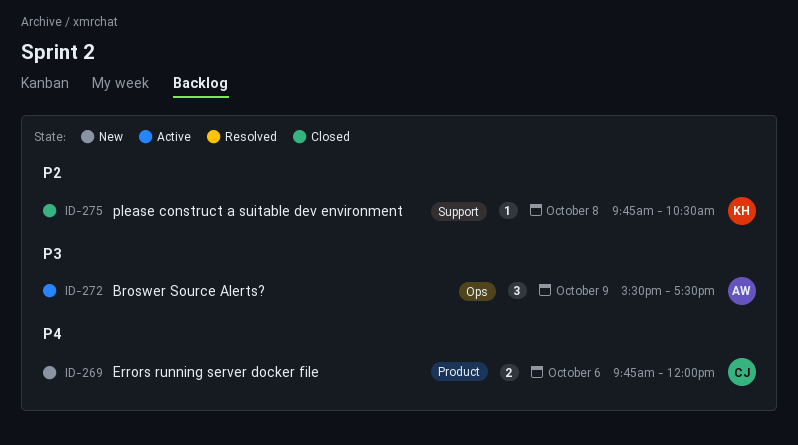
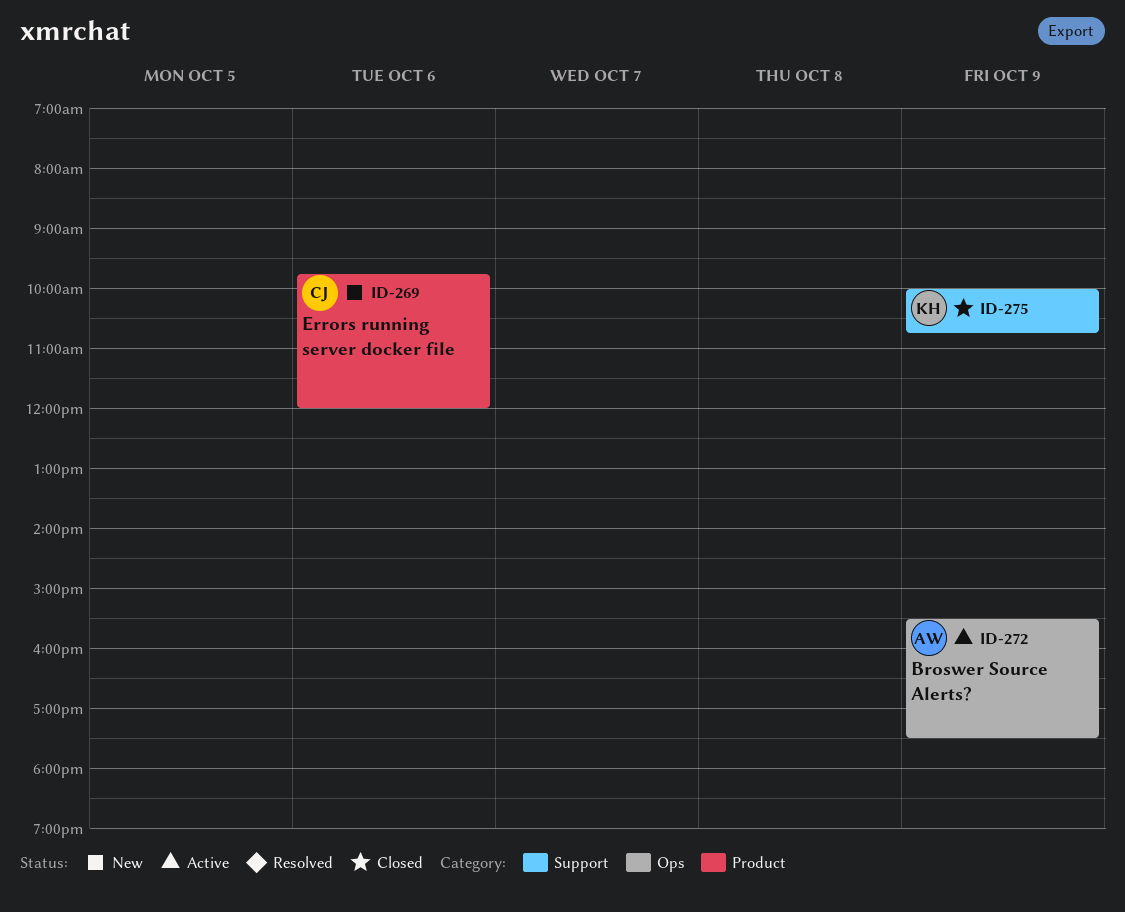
ID-275, day: Oct 8 -> Oct 9
ID-275, begins: 09:45 -> 10:00
ID-275, ends: 10:30 -> 10:45

